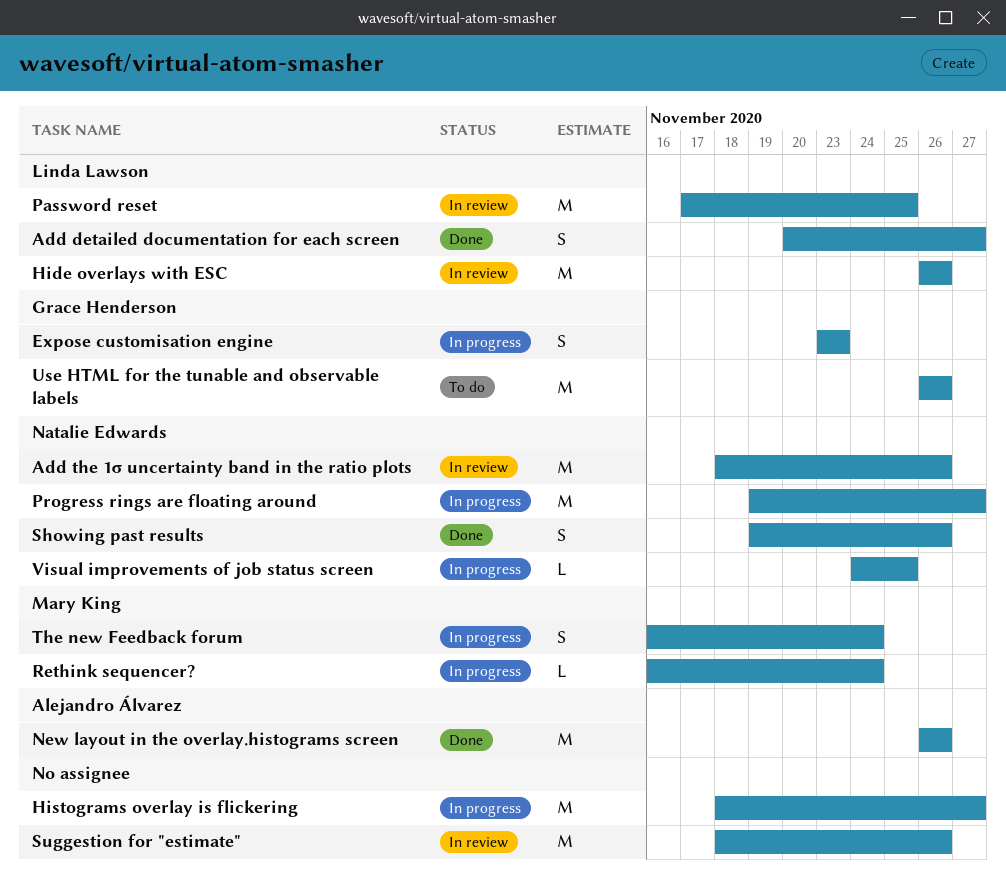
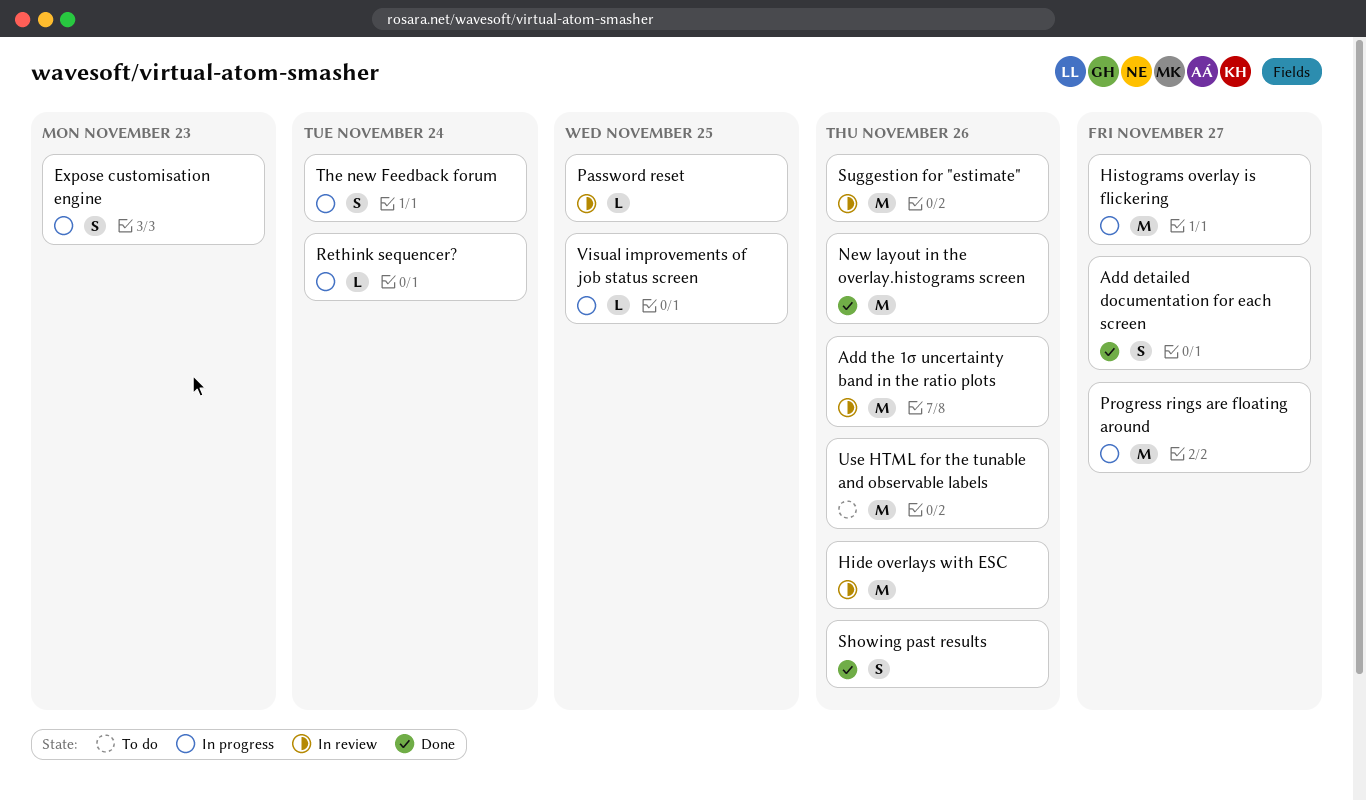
Password reset, estimate: M -> L

